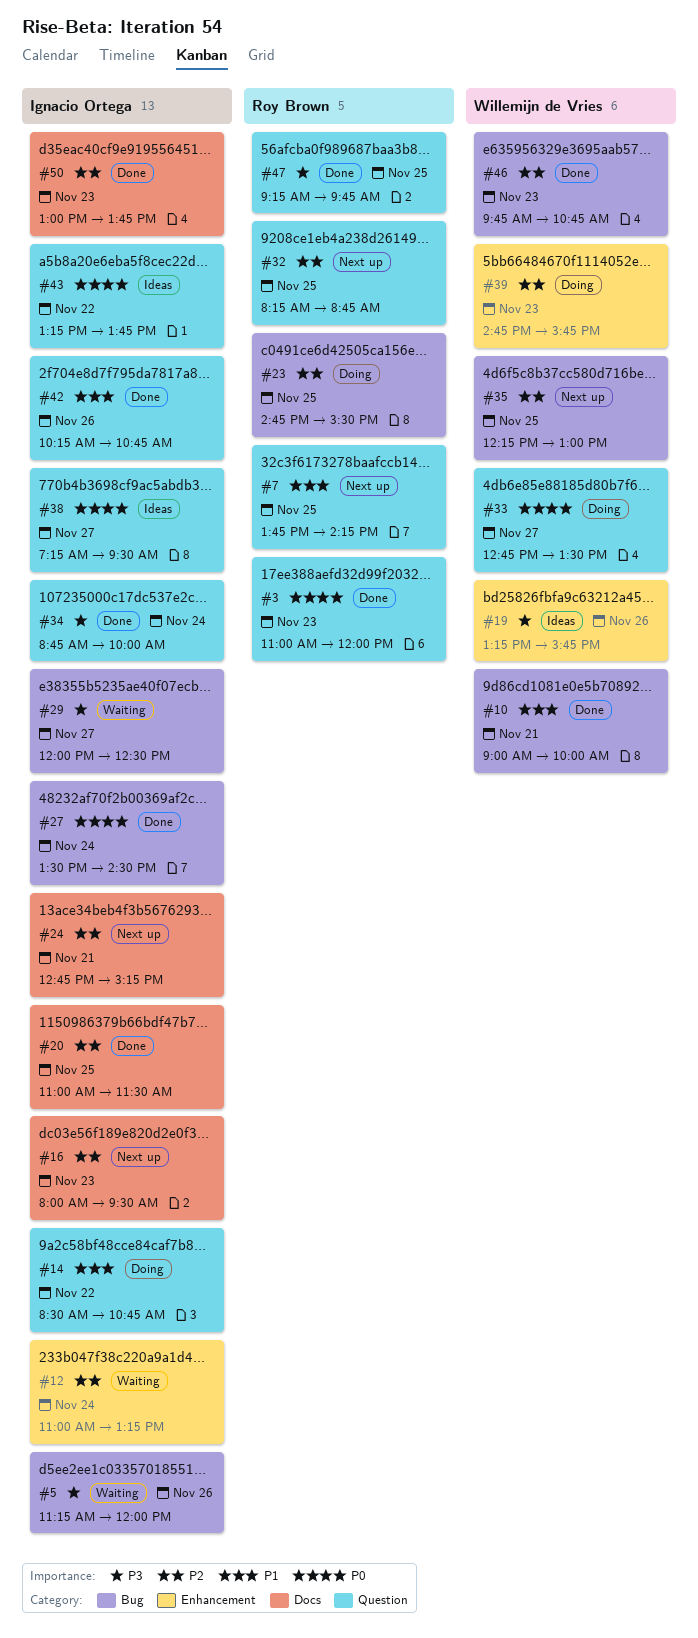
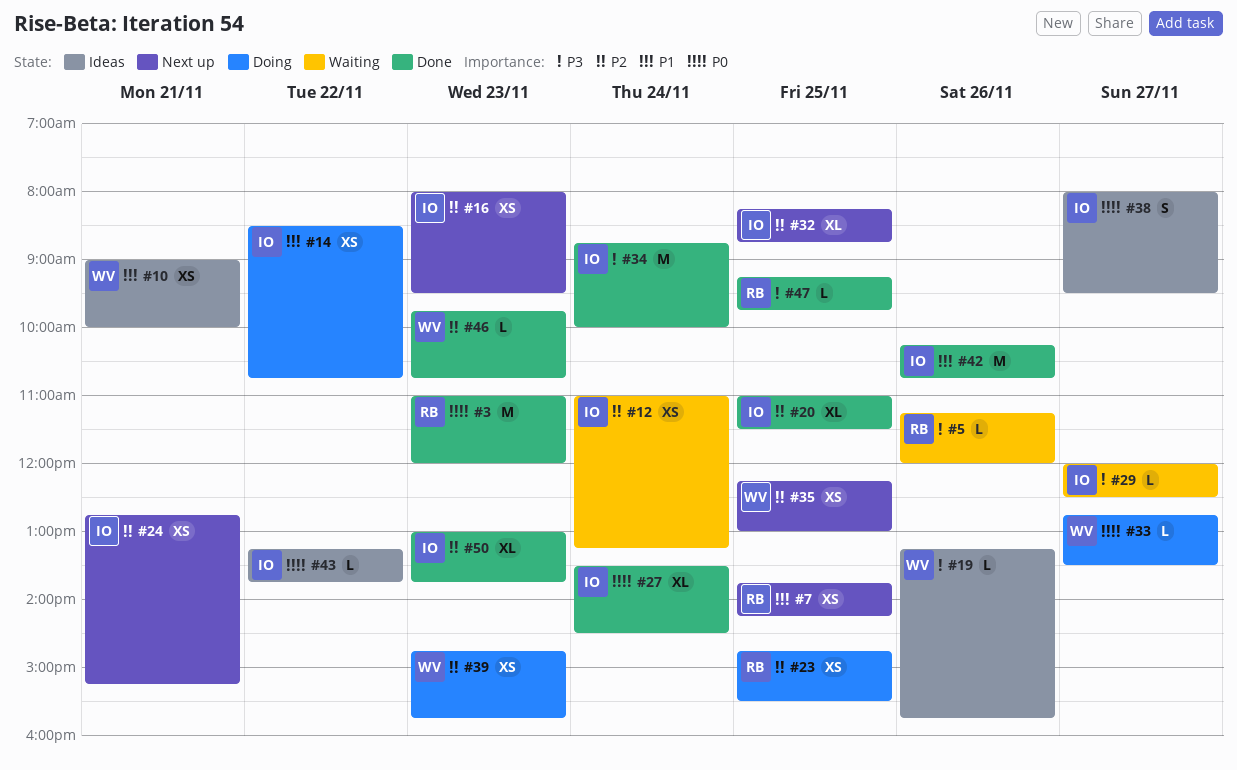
#5, owner: Ignacio Ortega -> Roy Brown
#10, status: Done -> Ideas
#32, owner: Roy Brown -> Ignacio Ortega
#38, begins: 07:15 -> 08:00

